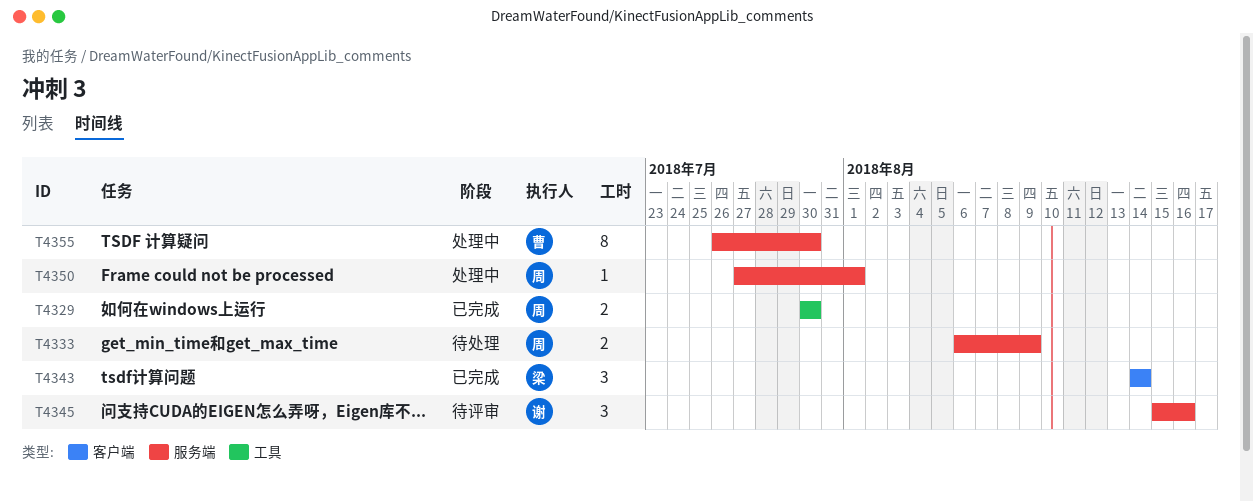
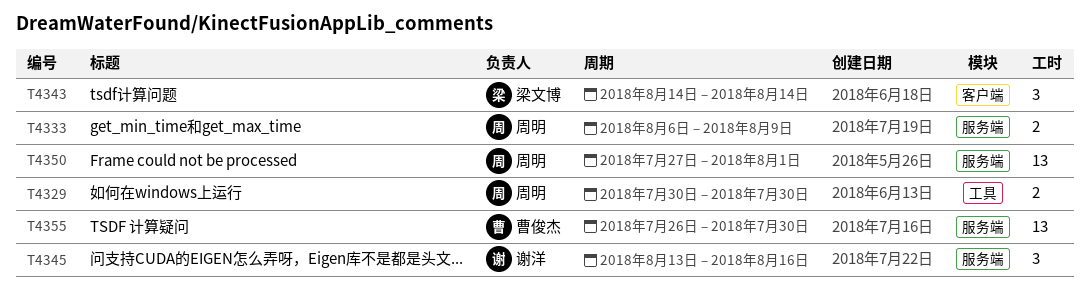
T4345, start: Aug 15 -> Aug 13
T4350, estimate: 1 -> 13
T4355, estimate: 8 -> 13

